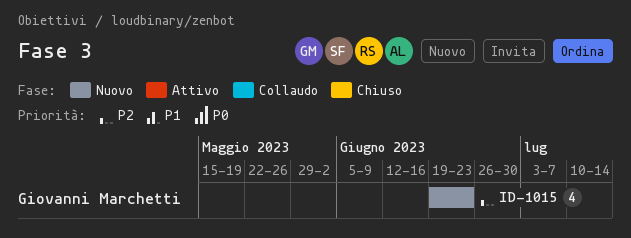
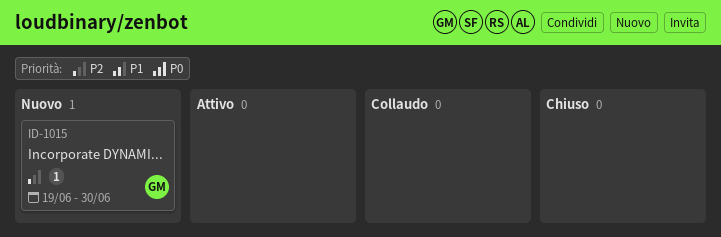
ID-1015, estimate: 4 -> 1
ID-1015, due: Jun 23 -> Jun 30

